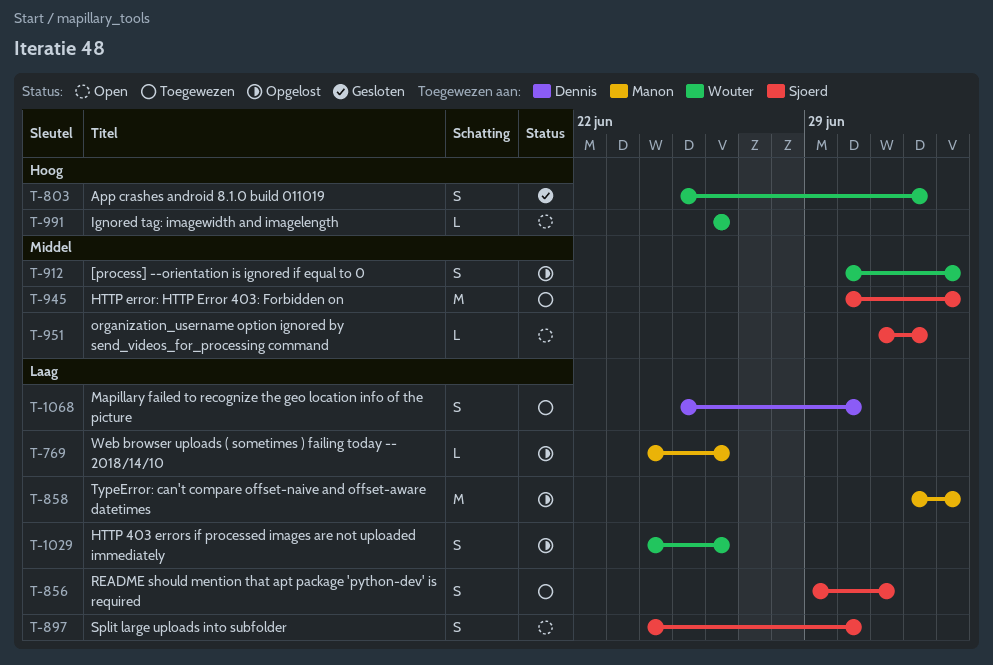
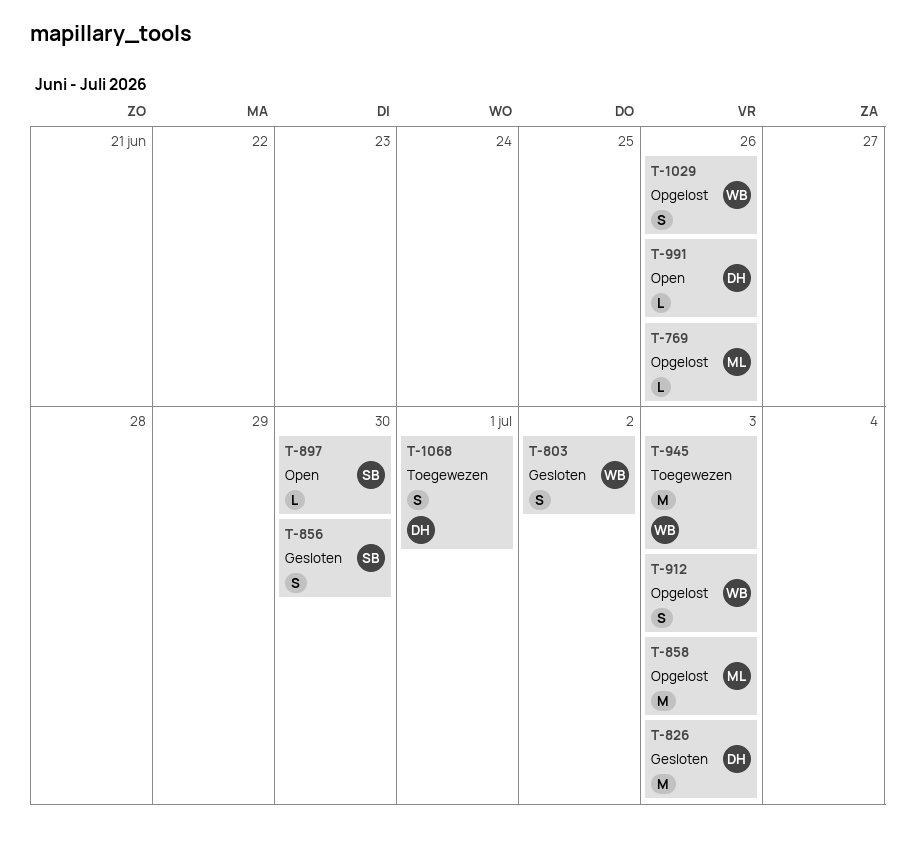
T-826: none -> present
T-856, status: Toegewezen -> Gesloten
T-856, due: Jul 1 -> Jun 30
T-897, estimate: S -> L
T-945, owner: Sjoerd -> Wouter
T-951: present -> none
T-991, owner: Wouter -> Dennis
T-1068, due: Jun 30 -> Jul 1

